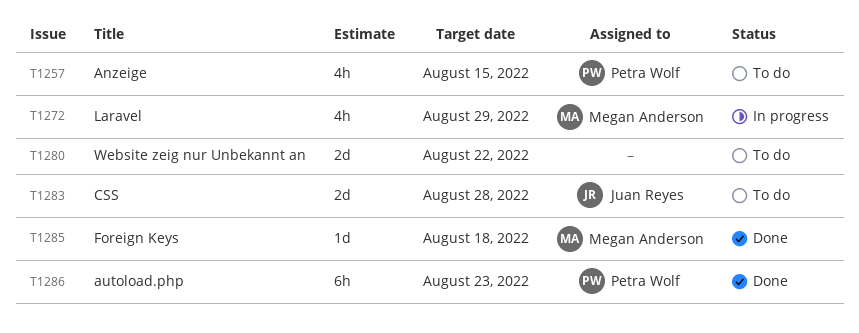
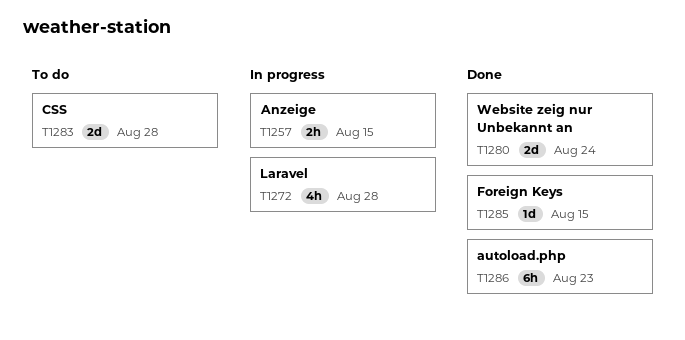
T1257, status: To do -> In progress
T1257, estimate: 4h -> 2h
T1272, due: Aug 29 -> Aug 28
T1280, status: To do -> Done
T1280, due: Aug 22 -> Aug 24
T1285, due: Aug 18 -> Aug 15

